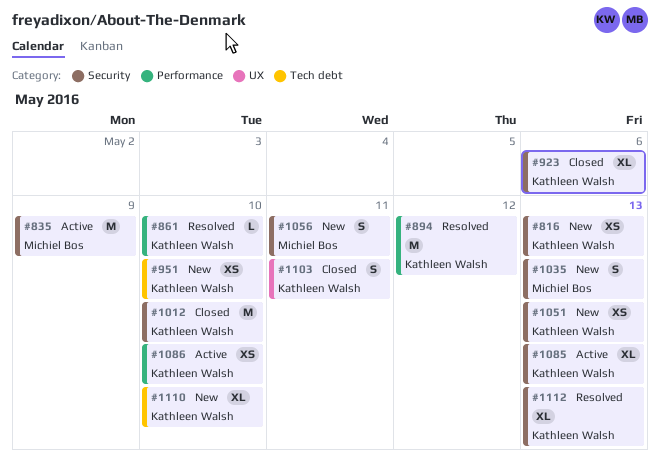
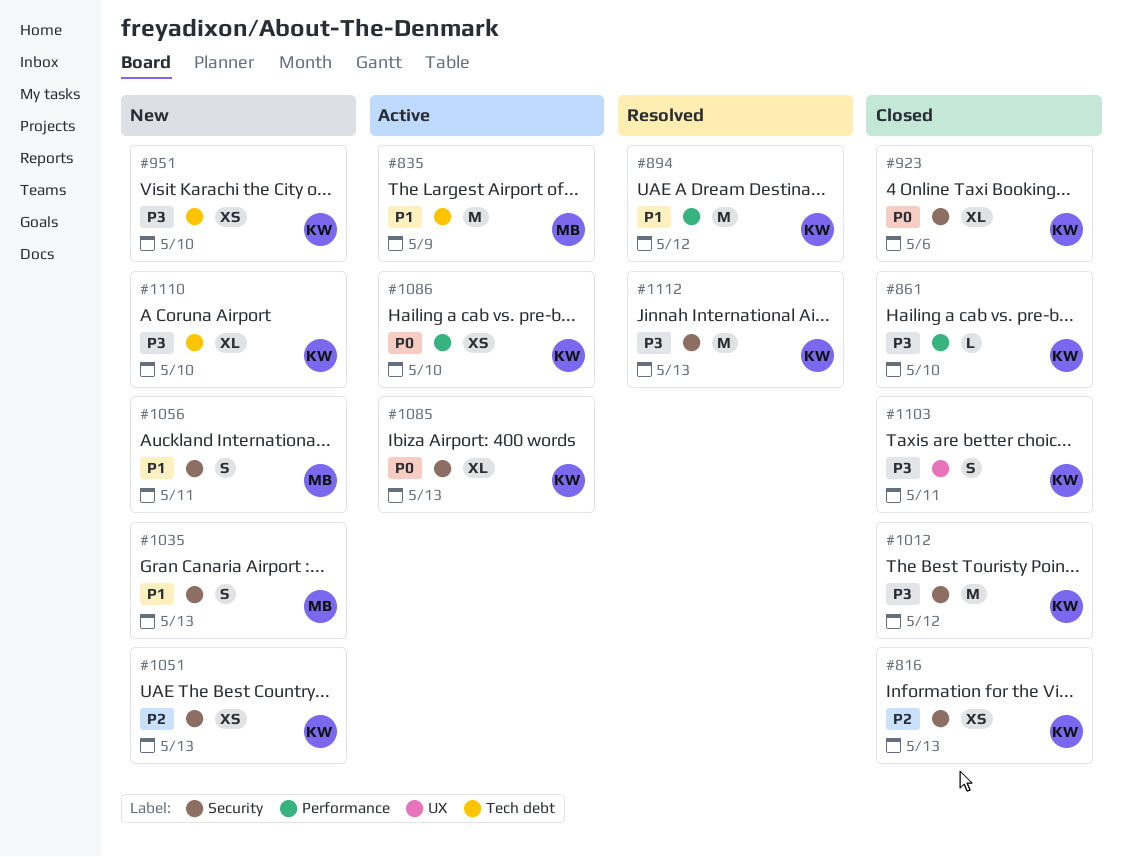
#816, status: New -> Closed
#835, label: Security -> Tech debt
#861, status: Resolved -> Closed
#1012, due: May 10 -> May 12
#1112, estimate: XL -> M

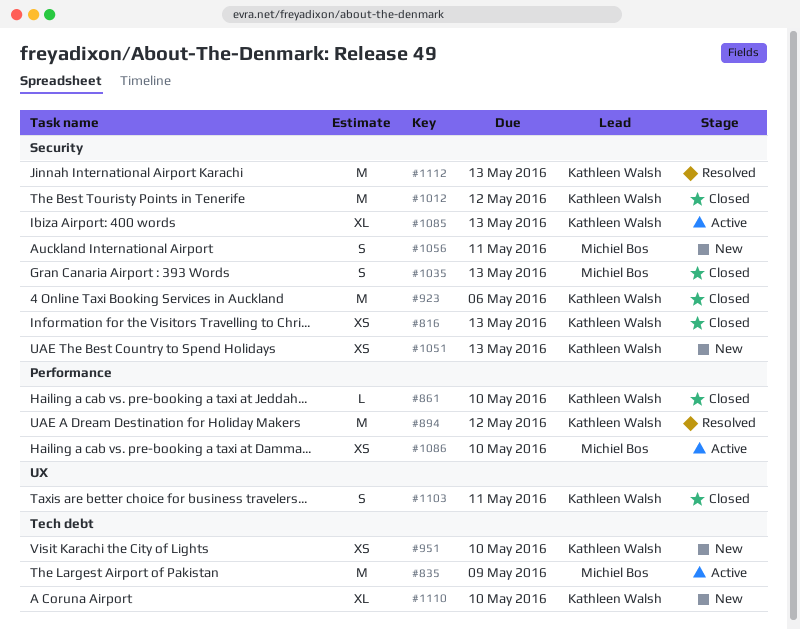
#923, estimate: XL -> M
#1035, status: New -> Closed
#1086, owner: Kathleen Walsh -> Michiel Bos

